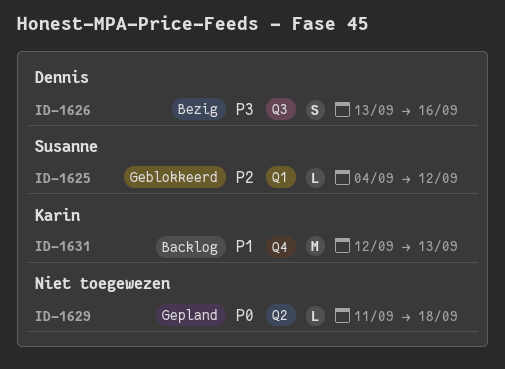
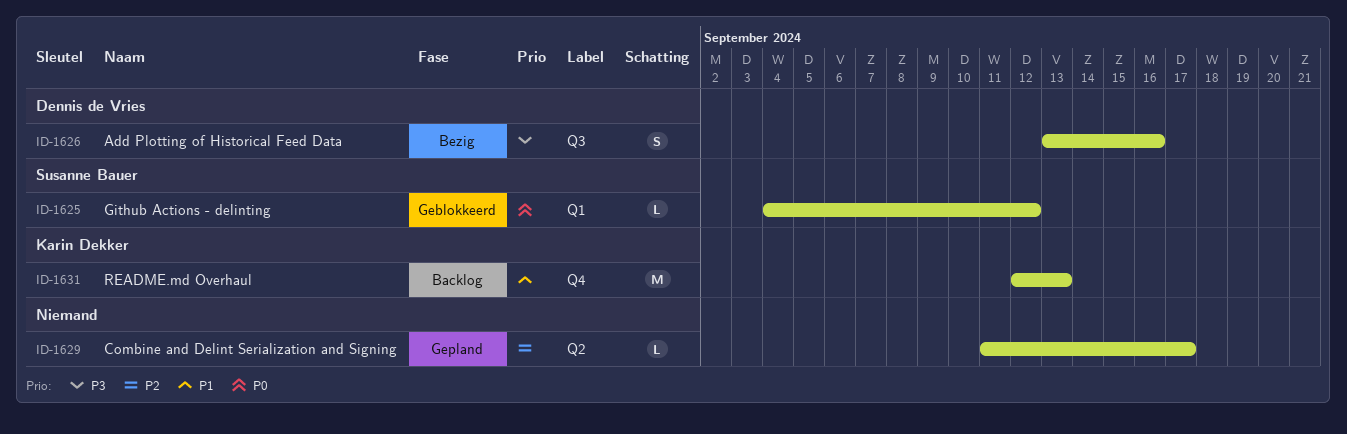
ID-1625, priority: P2 -> P0
ID-1629, priority: P0 -> P2
ID-1629, due: Sep 18 -> Sep 17

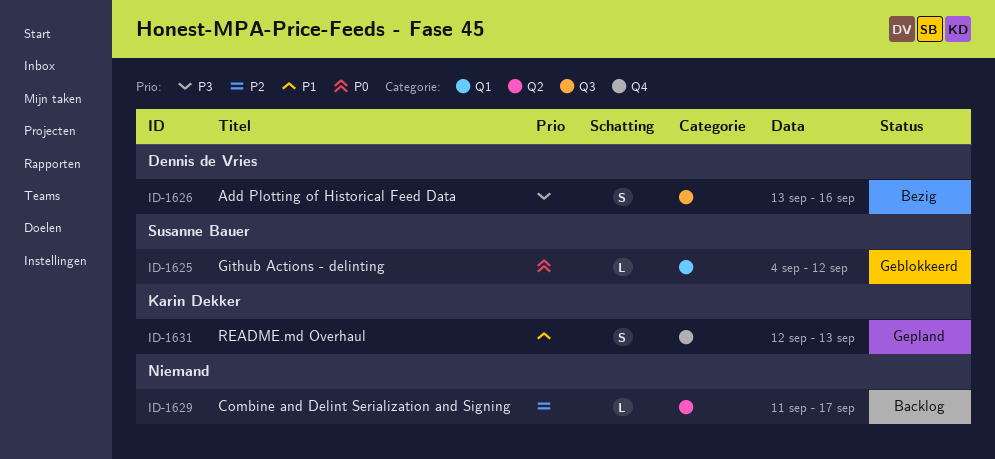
ID-1629, status: Gepland -> Backlog
ID-1631, status: Backlog -> Gepland
ID-1631, estimate: M -> S

